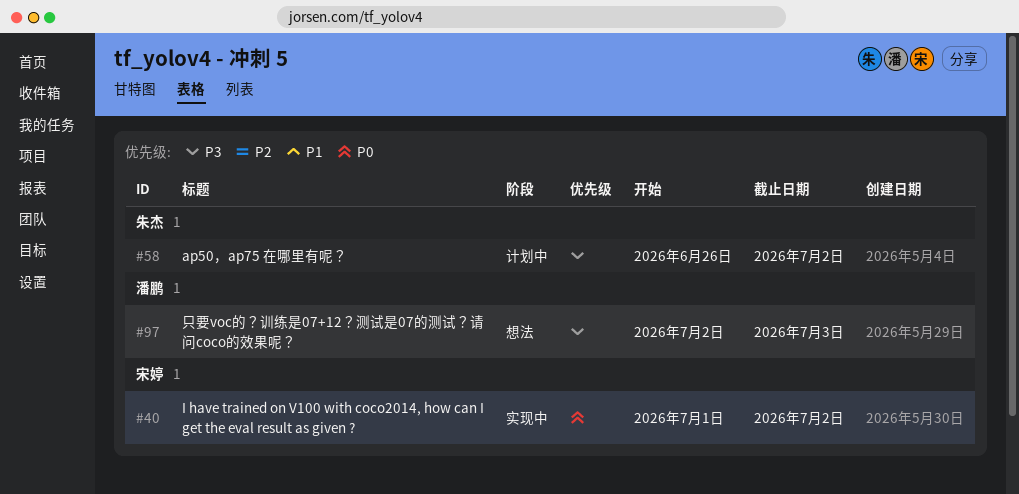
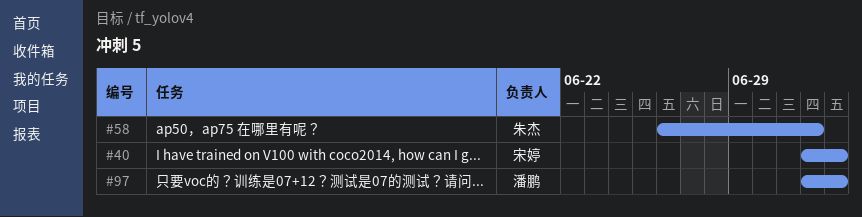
#40, start: Jul 1 -> Jul 2
#40, due: Jul 2 -> Jul 3

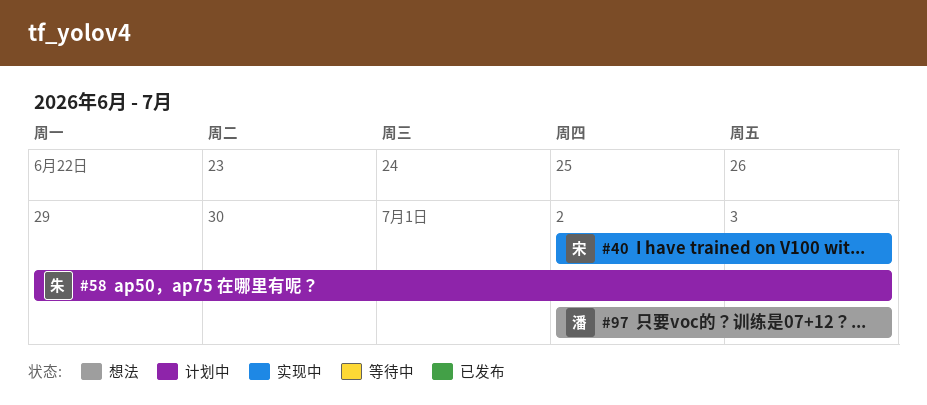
#58, start: Jun 26 -> Jun 29
#58, due: Jul 2 -> Jul 3

